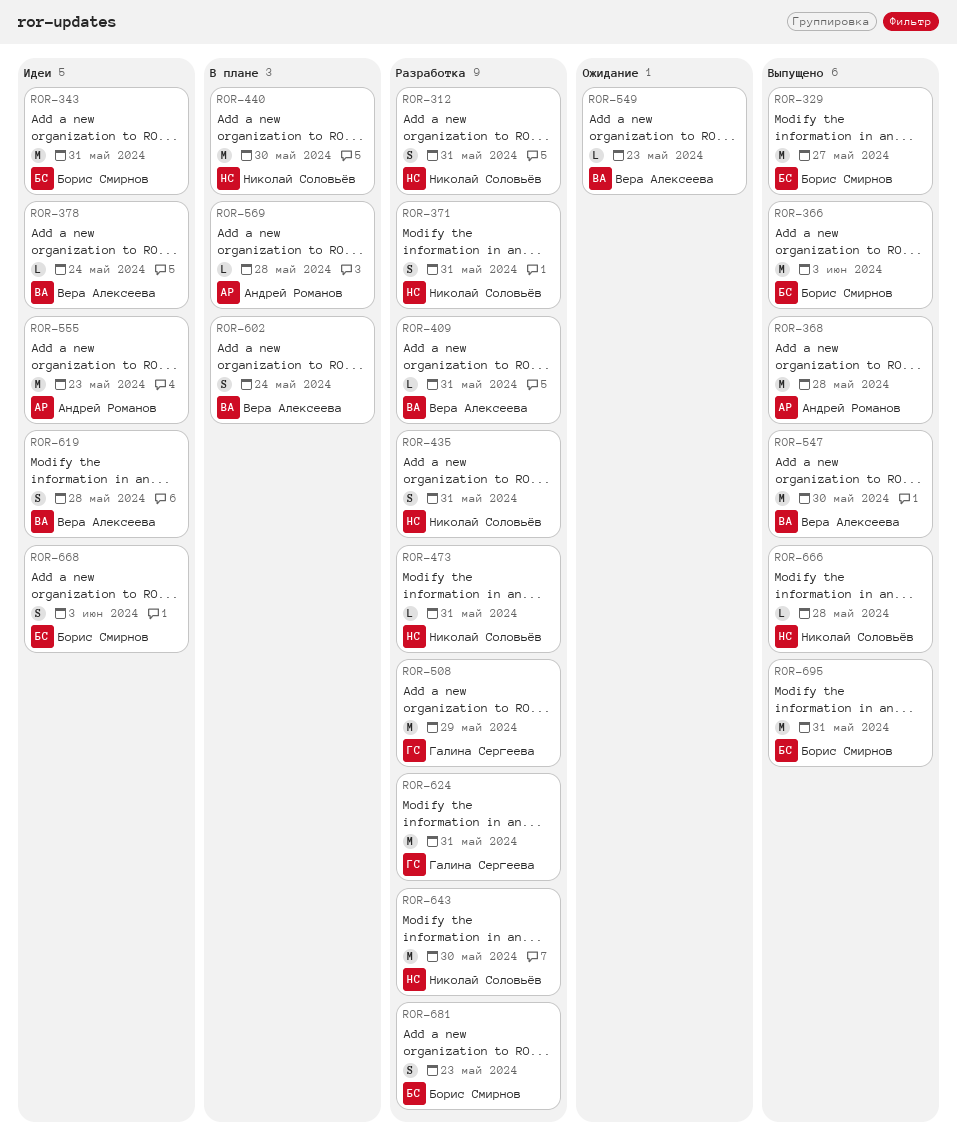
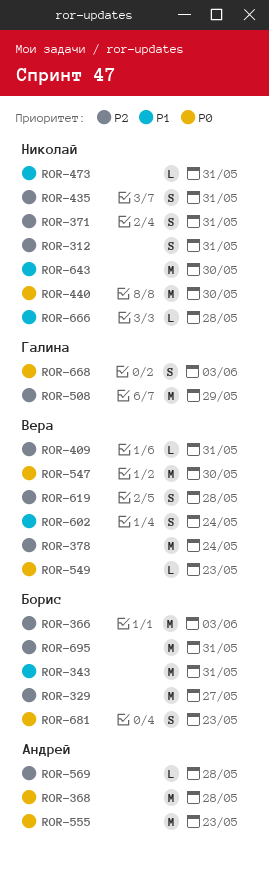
ROR-378, estimate: L -> M
ROR-624: present -> none
ROR-668, owner: Борис Смирнов -> Галина Сергеева

